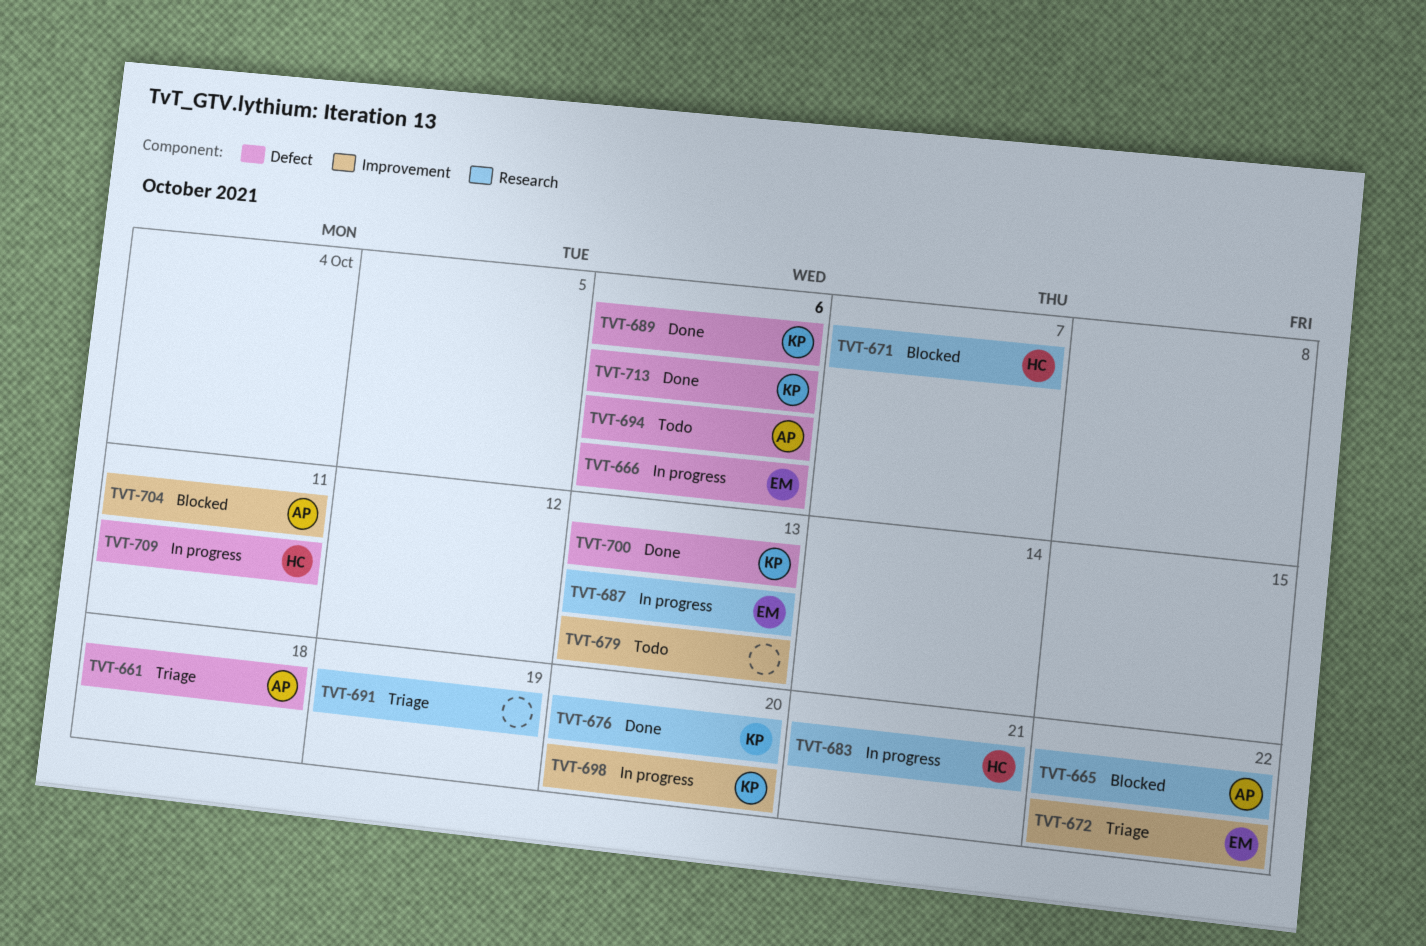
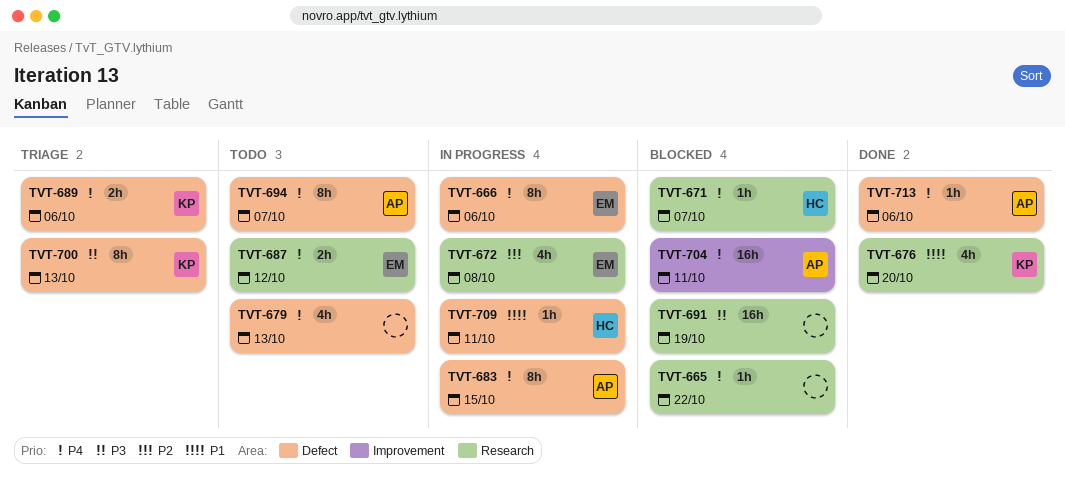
TVT-661: present -> none
TVT-665, owner: AP -> none
TVT-672, status: Triage -> In progress
TVT-672, label: Improvement -> Research
TVT-672, due: Oct 22 -> Oct 8
TVT-679, label: Improvement -> Defect
TVT-683, owner: HC -> AP
TVT-683, label: Research -> Defect
TVT-683, due: Oct 21 -> Oct 15
TVT-687, status: In progress -> Todo
TVT-687, due: Oct 13 -> Oct 12
TVT-689, status: Done -> Triage
TVT-691, status: Triage -> Blocked
TVT-694, due: Oct 6 -> Oct 7
TVT-698: present -> none
TVT-700, status: Done -> Triage
TVT-713, owner: KP -> AP

